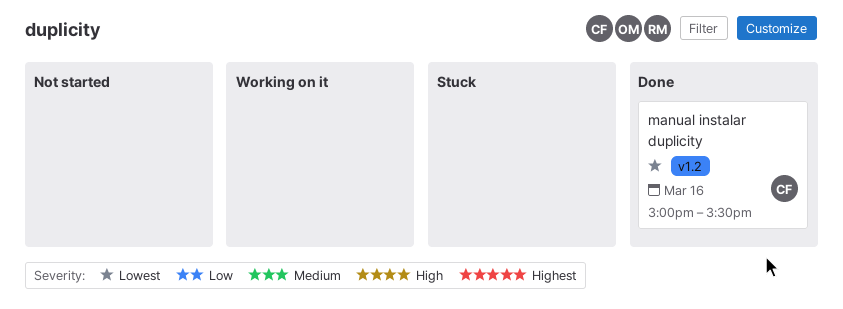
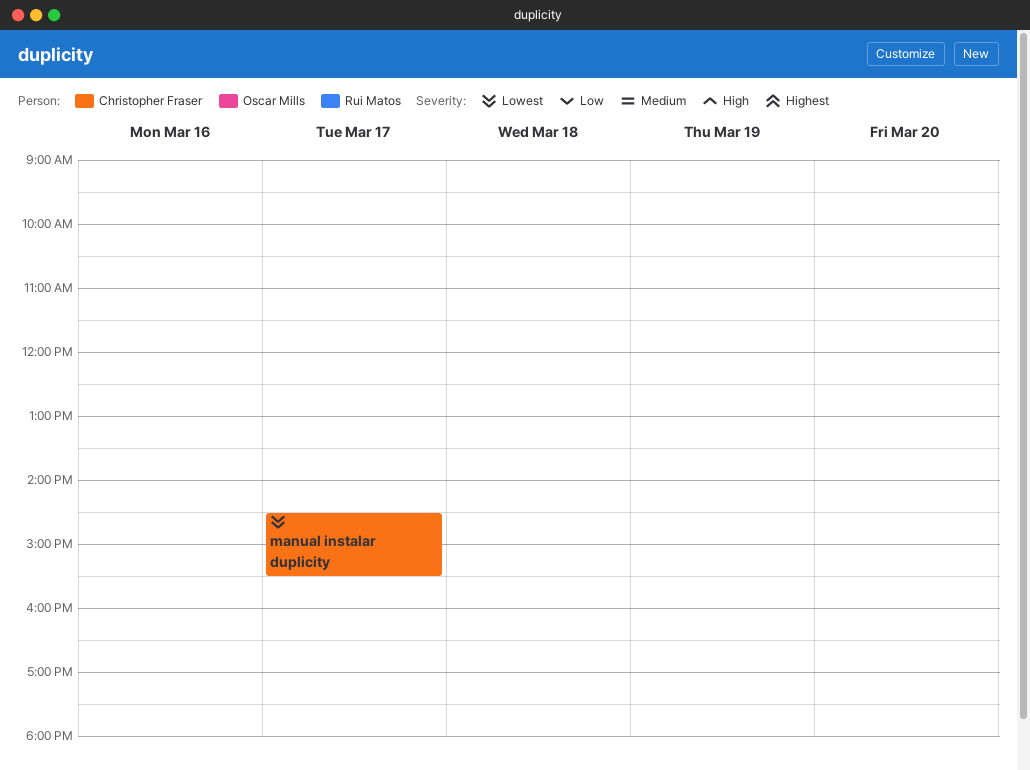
manual instalar duplicity, day: Mar 16 -> Mar 17
manual instalar duplicity, begins: 15:00 -> 14:30

